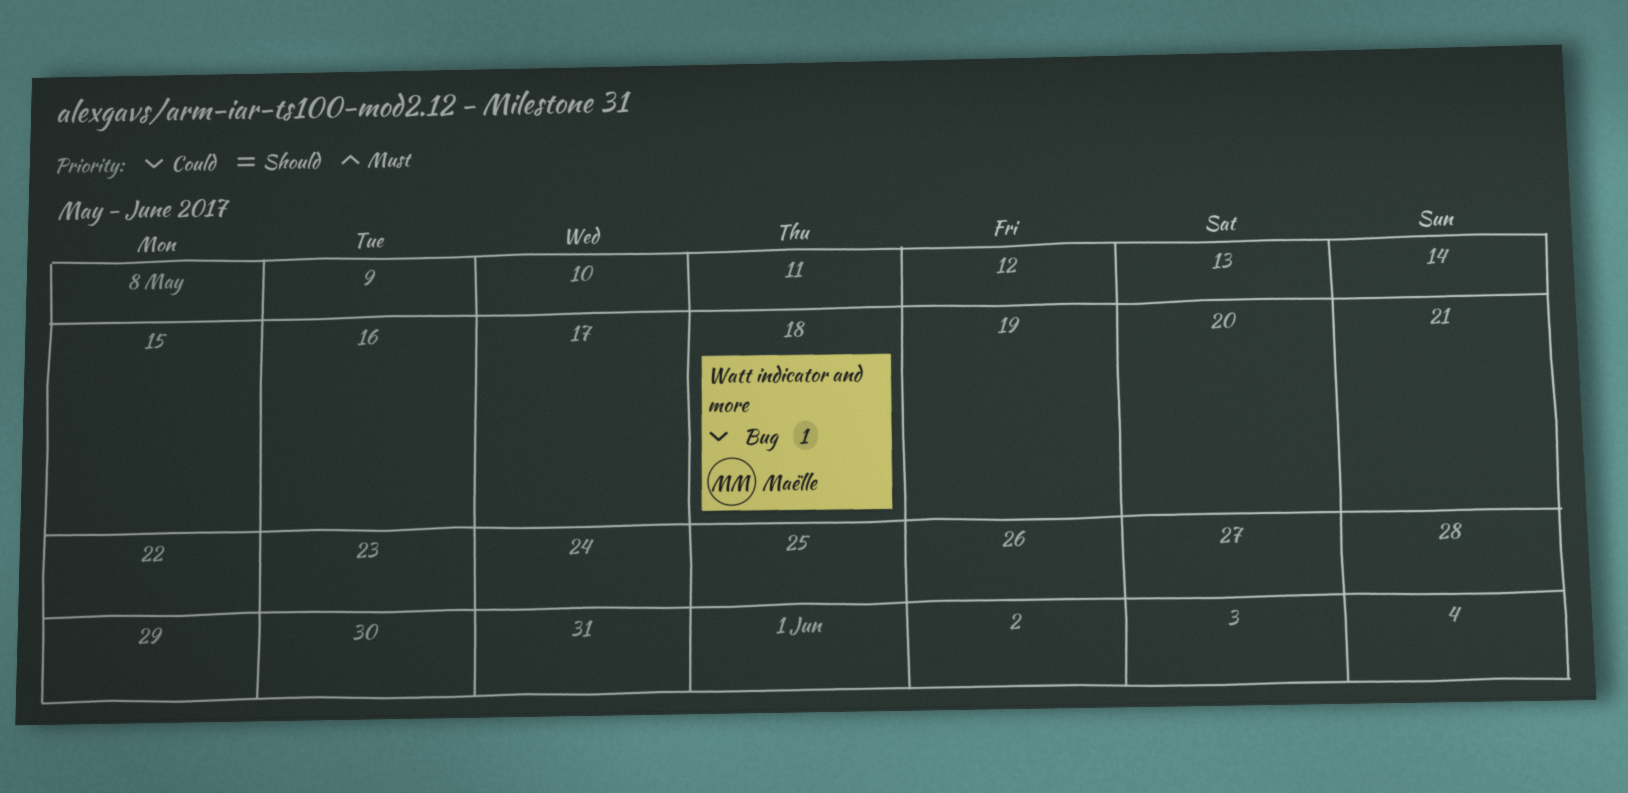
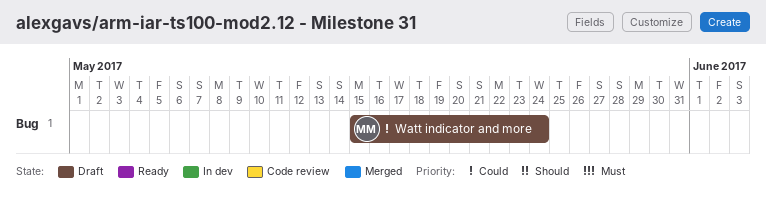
Watt indicator and more, due: May 18 -> May 24

